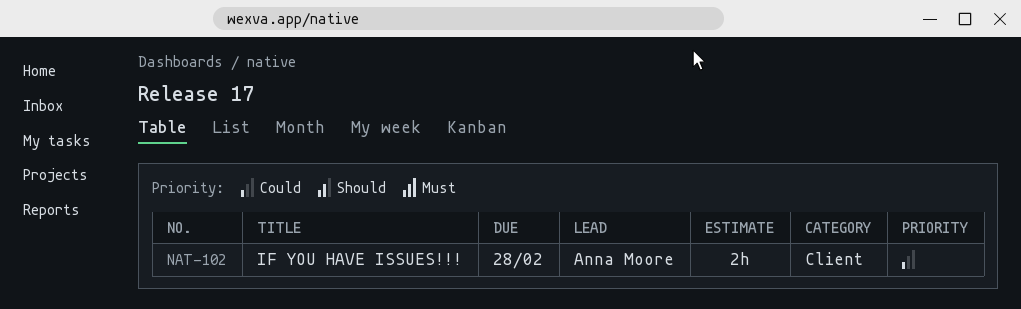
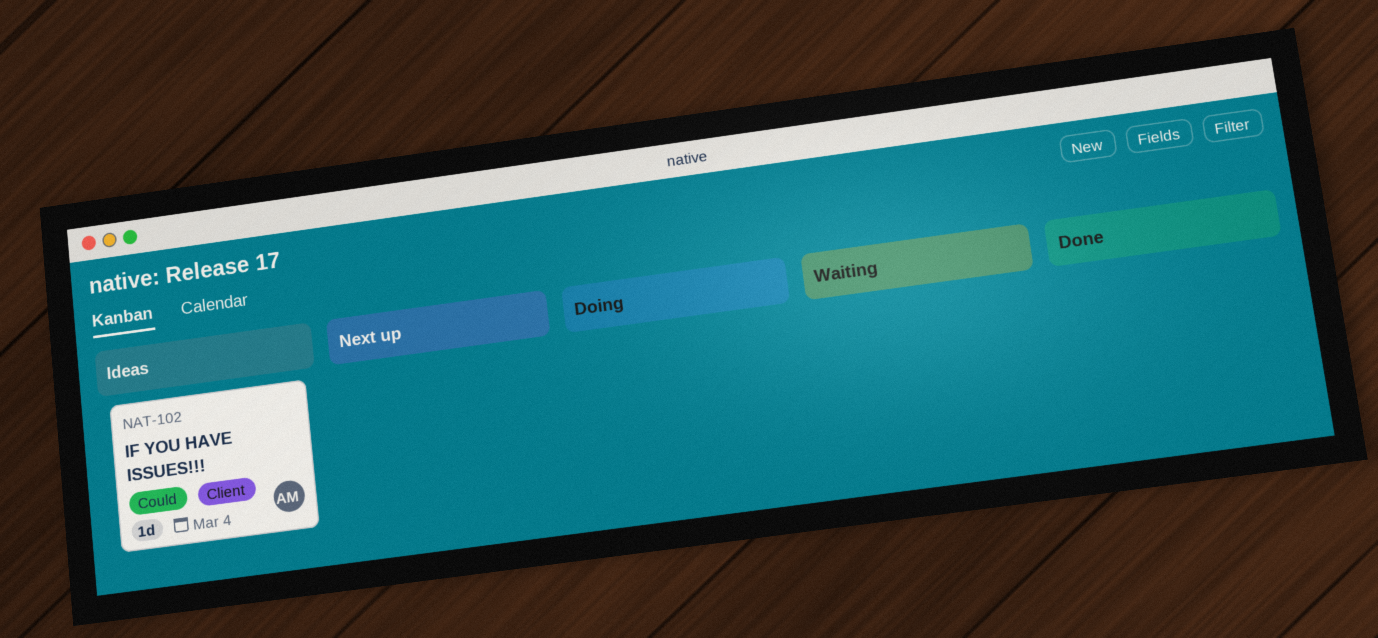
NAT-102, estimate: 2h -> 1d
NAT-102, due: Feb 28 -> Mar 4

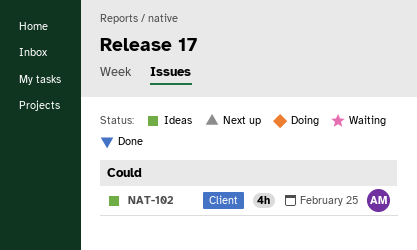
NAT-102, estimate: 1d -> 4h
NAT-102, due: Mar 4 -> Feb 25

